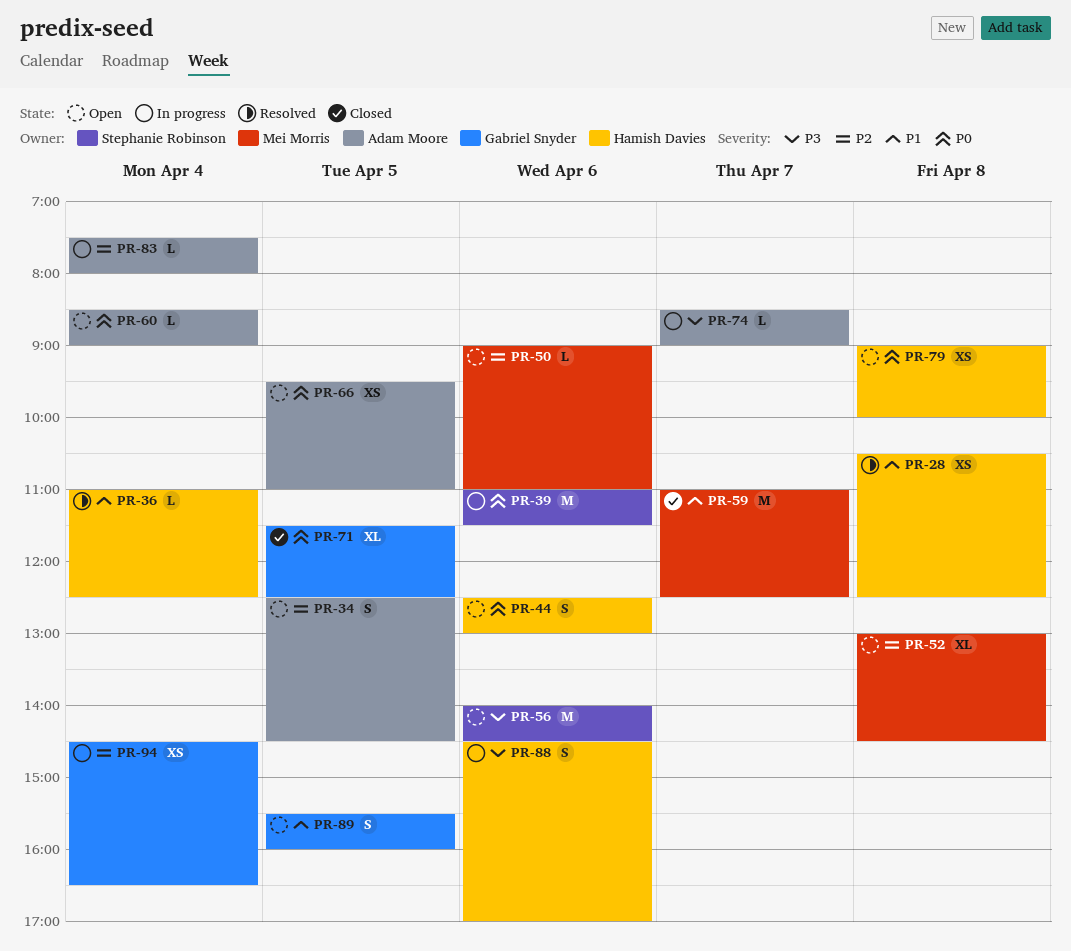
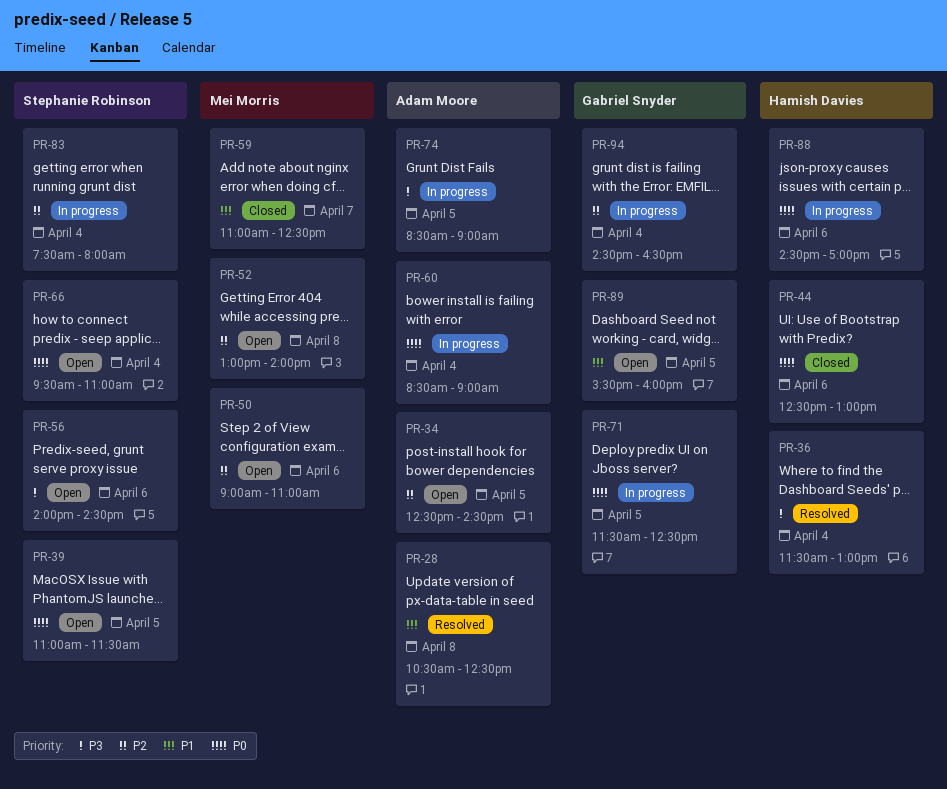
PR-28, owner: Hamish Davies -> Adam Moore
PR-36, priority: P1 -> P3
PR-36, begins: 11:00 -> 11:30
PR-36, ends: 12:30 -> 13:00
PR-39, status: In progress -> Open
PR-39, day: Apr 6 -> Apr 5
PR-44, status: Open -> Closed
PR-52, ends: 14:30 -> 14:00
PR-60, status: Open -> In progress
PR-66, owner: Adam Moore -> Stephanie Robinson
PR-66, day: Apr 5 -> Apr 4
PR-71, status: Closed -> In progress
PR-74, day: Apr 7 -> Apr 5
PR-79: present -> none
PR-83, owner: Adam Moore -> Stephanie Robinson
PR-88, priority: P3 -> P0

